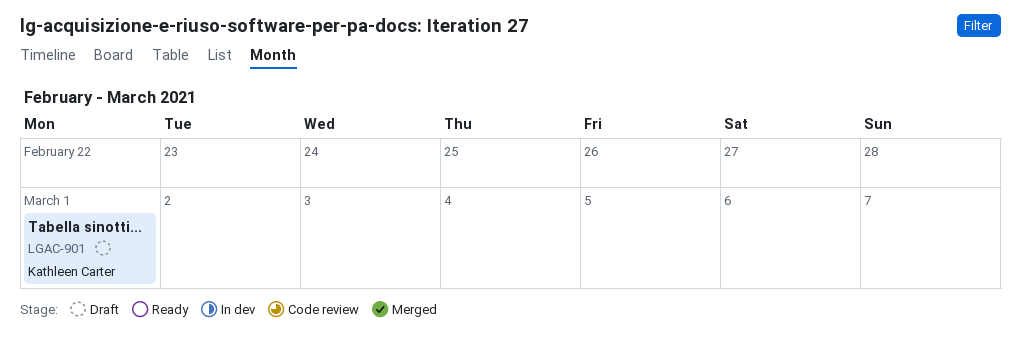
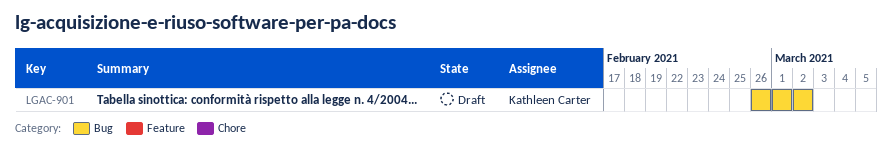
LGAC-901, due: Mar 1 -> Mar 2

